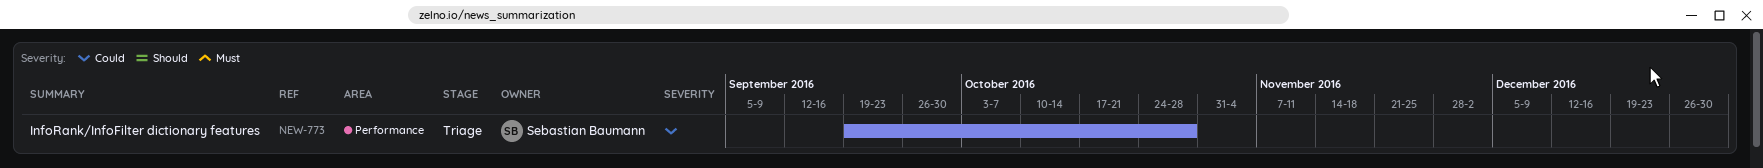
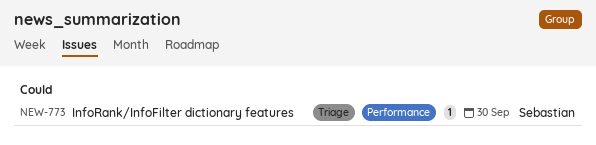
NEW-773, due: Oct 28 -> Sep 30

